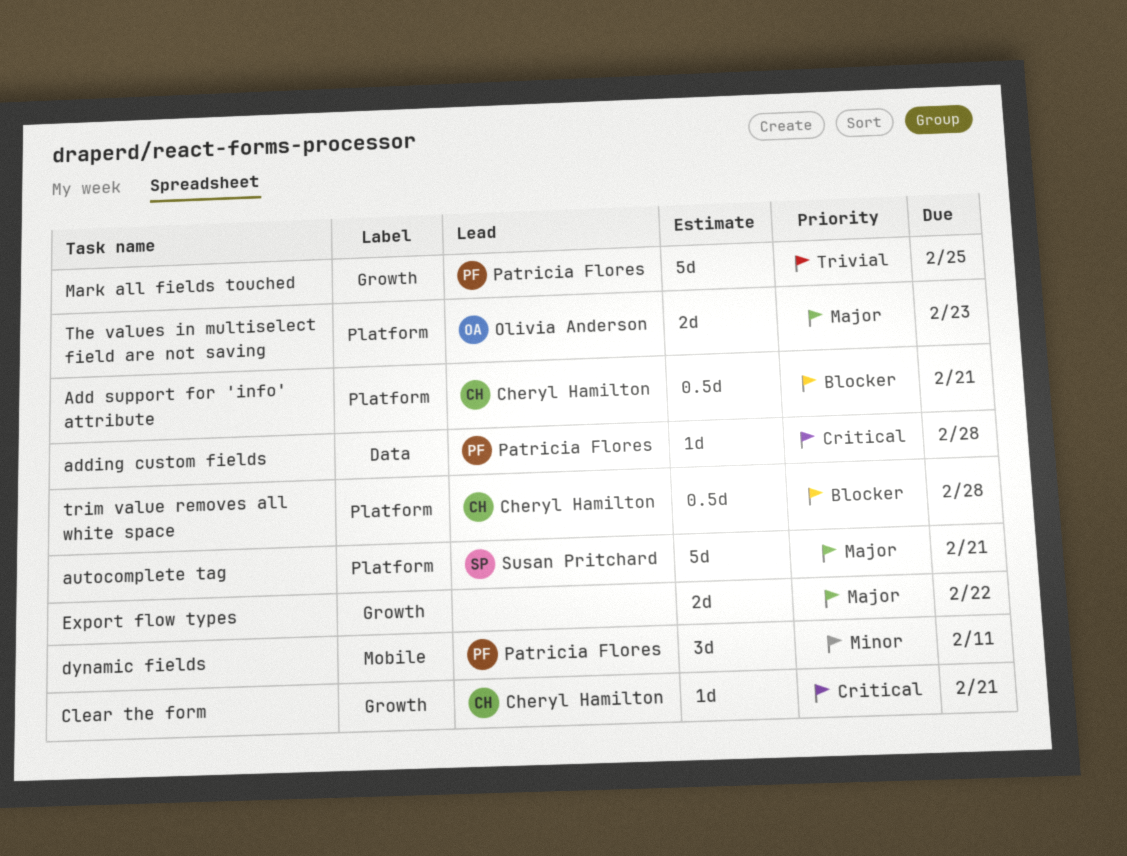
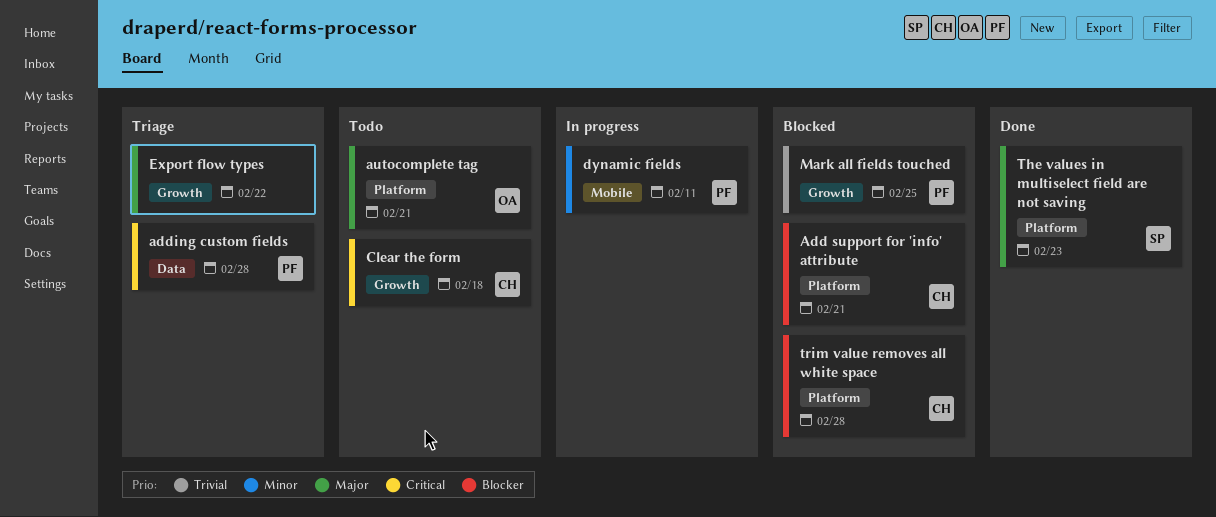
autocomplete tag, owner: Susan Pritchard -> Olivia Anderson
Clear the form, due: Feb 21 -> Feb 18
The values in multiselect field are not saving, owner: Olivia Anderson -> Susan Pritchard

